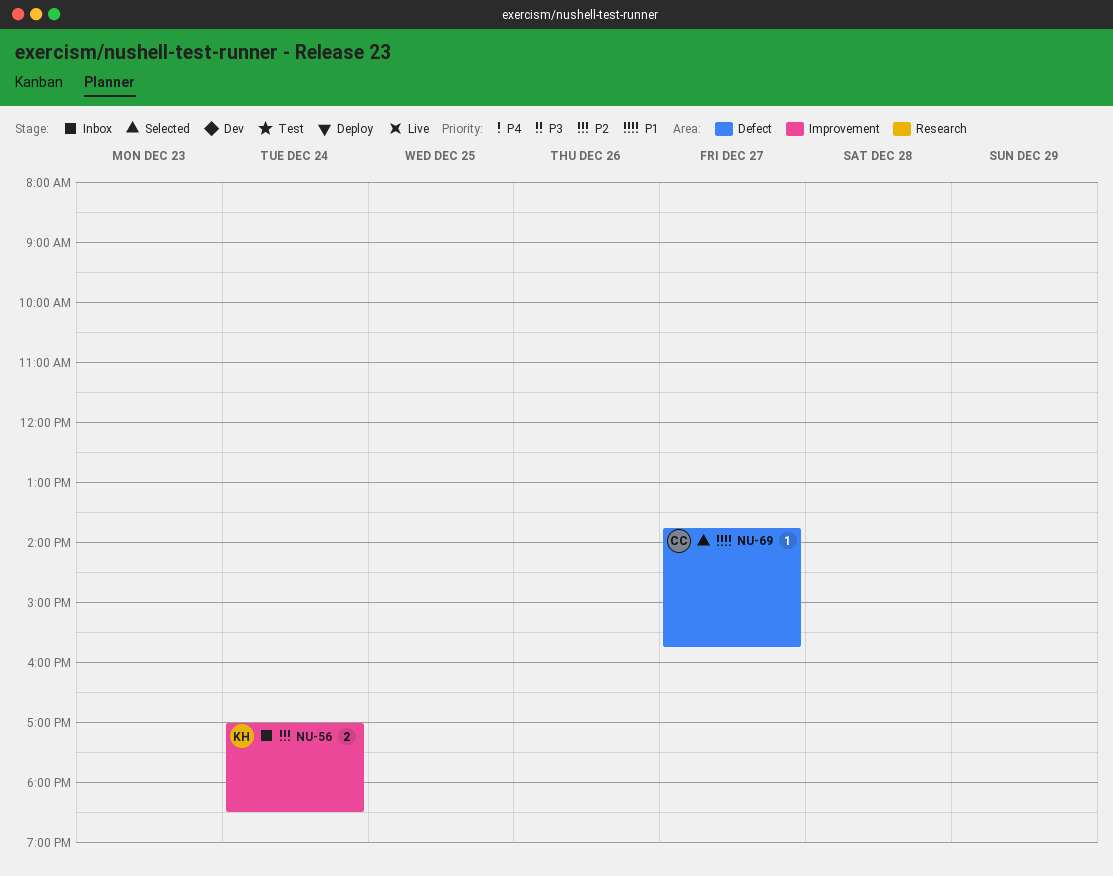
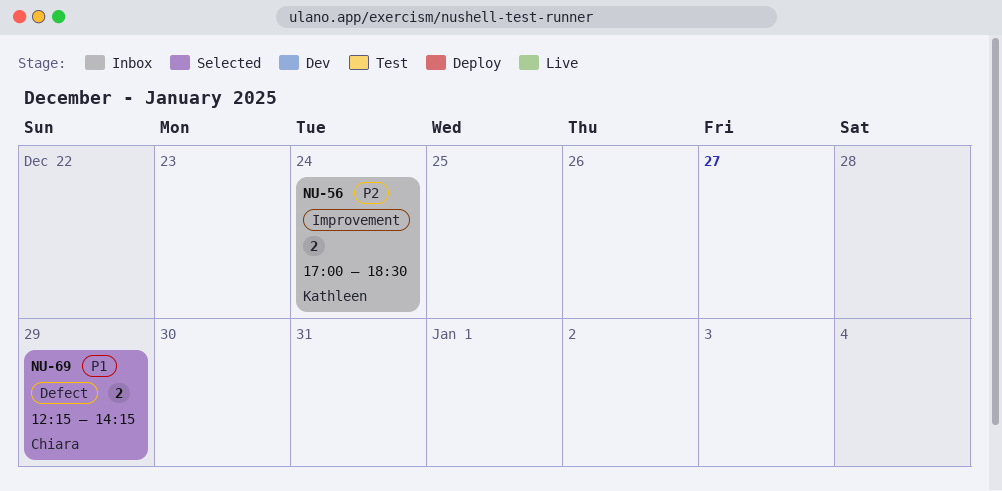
NU-69, estimate: 1 -> 2
NU-69, day: Dec 27 -> Dec 29
NU-69, begins: 13:45 -> 12:15
NU-69, ends: 15:45 -> 14:15

